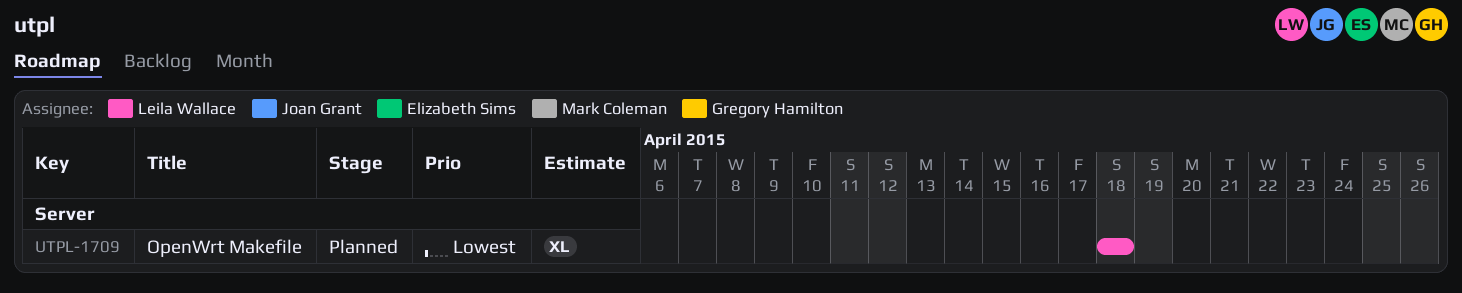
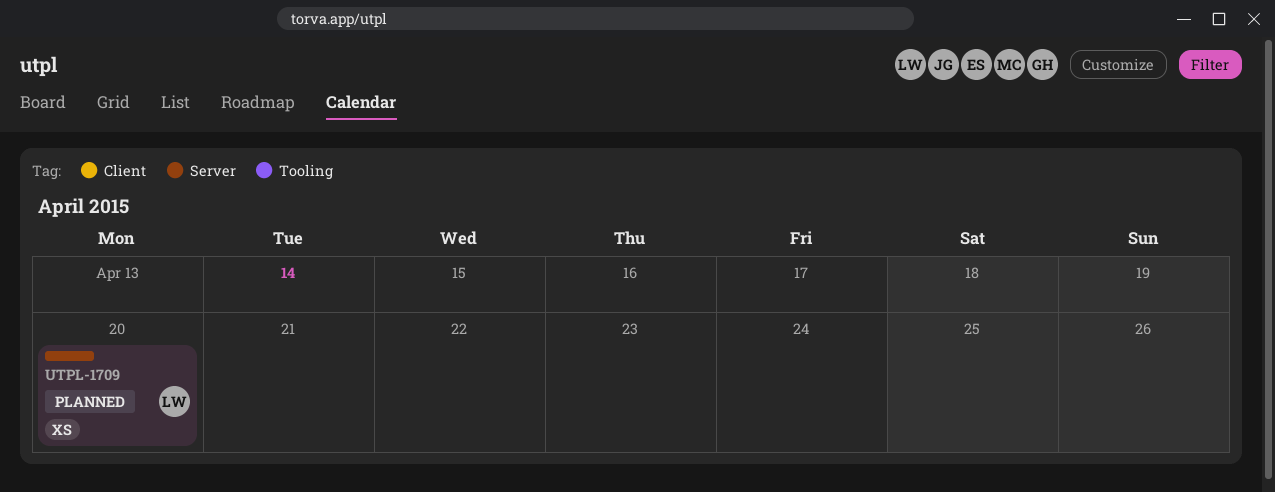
UTPL-1709, estimate: XL -> XS
UTPL-1709, due: Apr 18 -> Apr 20

